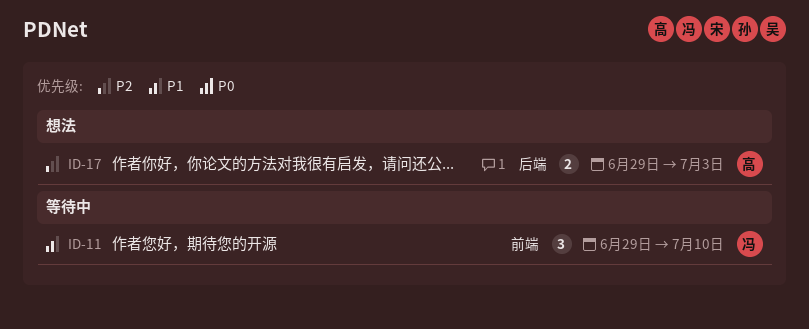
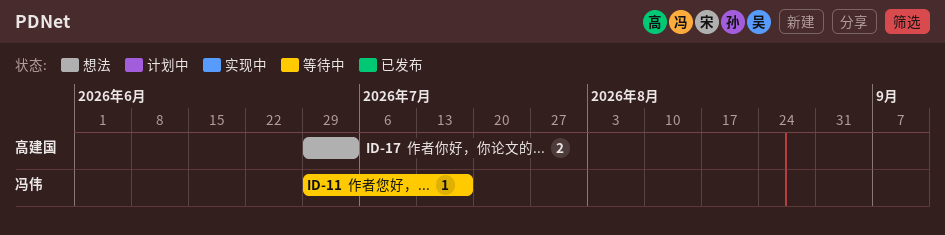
ID-11, estimate: 3 -> 1
ID-11, due: Jul 10 -> Jul 17

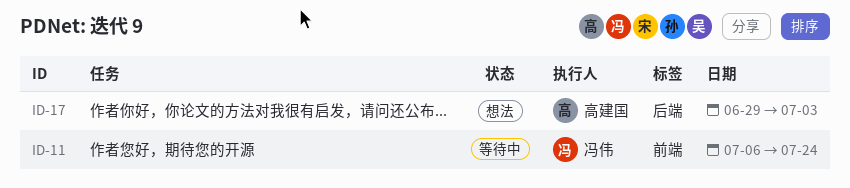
ID-11, start: Jun 29 -> Jul 6
ID-11, due: Jul 17 -> Jul 24

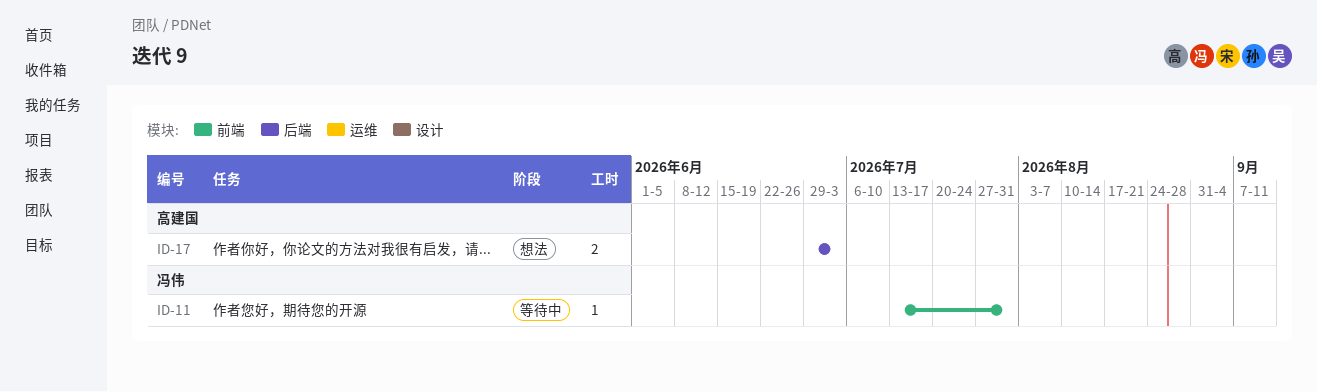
ID-11, start: Jul 6 -> Jul 13
ID-11, due: Jul 24 -> Jul 31

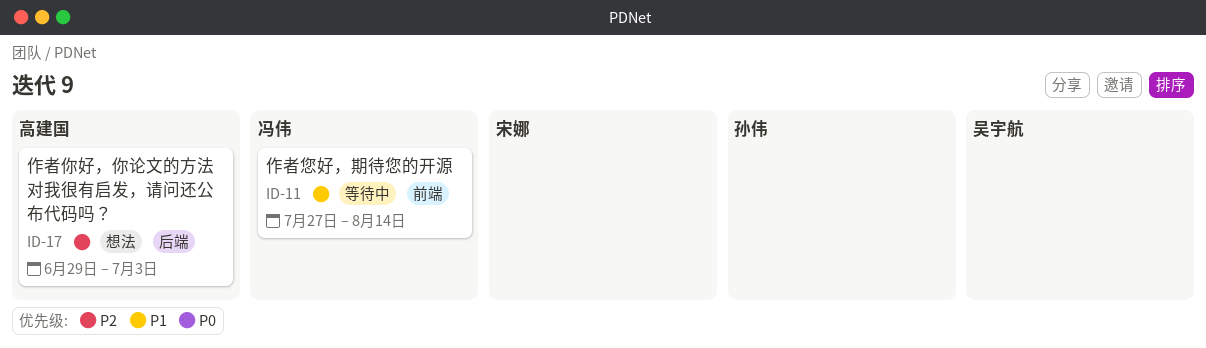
ID-11, start: Jul 13 -> Jul 27
ID-11, due: Jul 31 -> Aug 14

